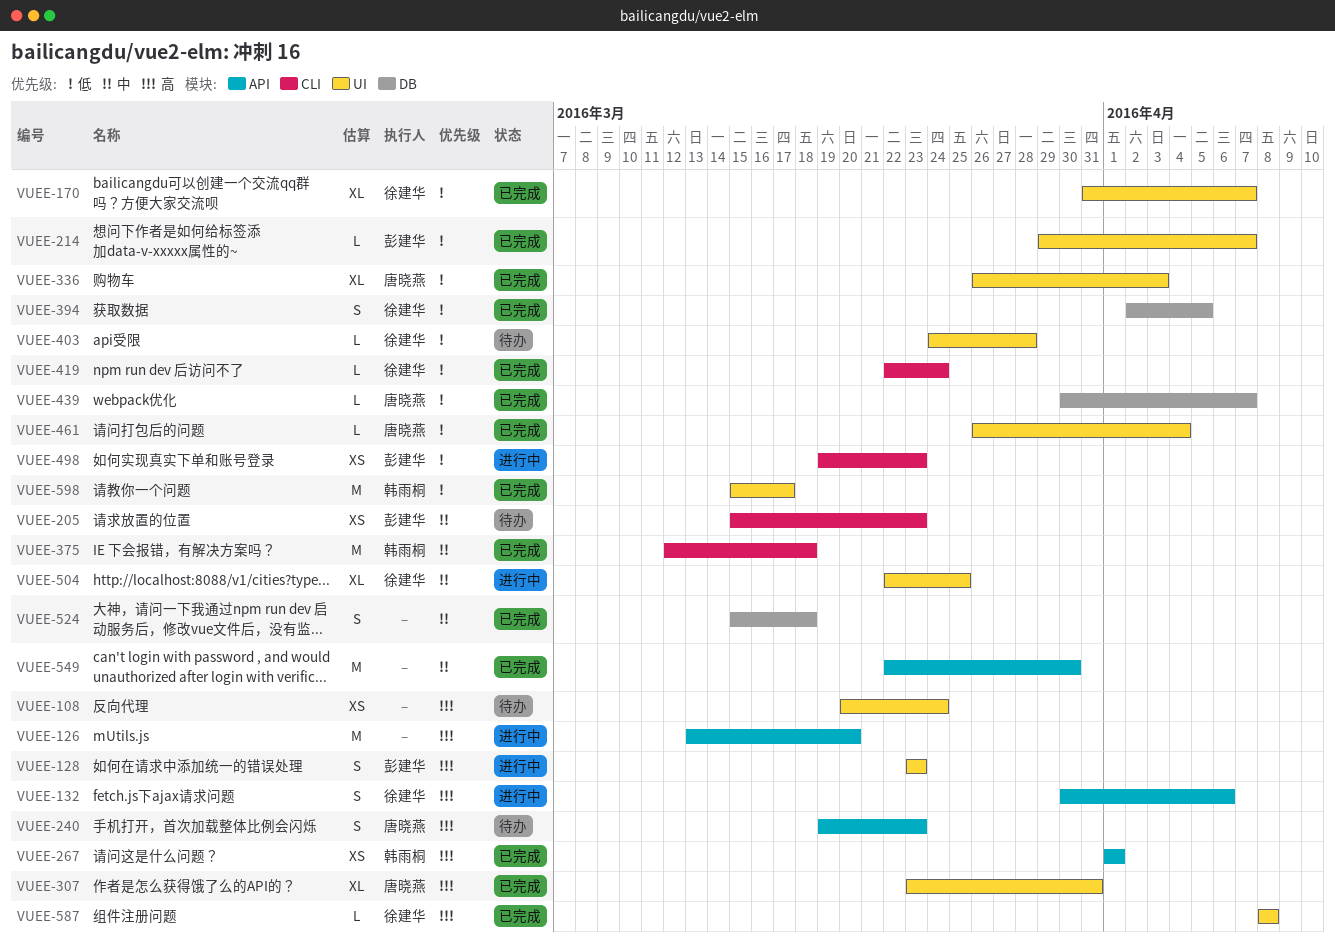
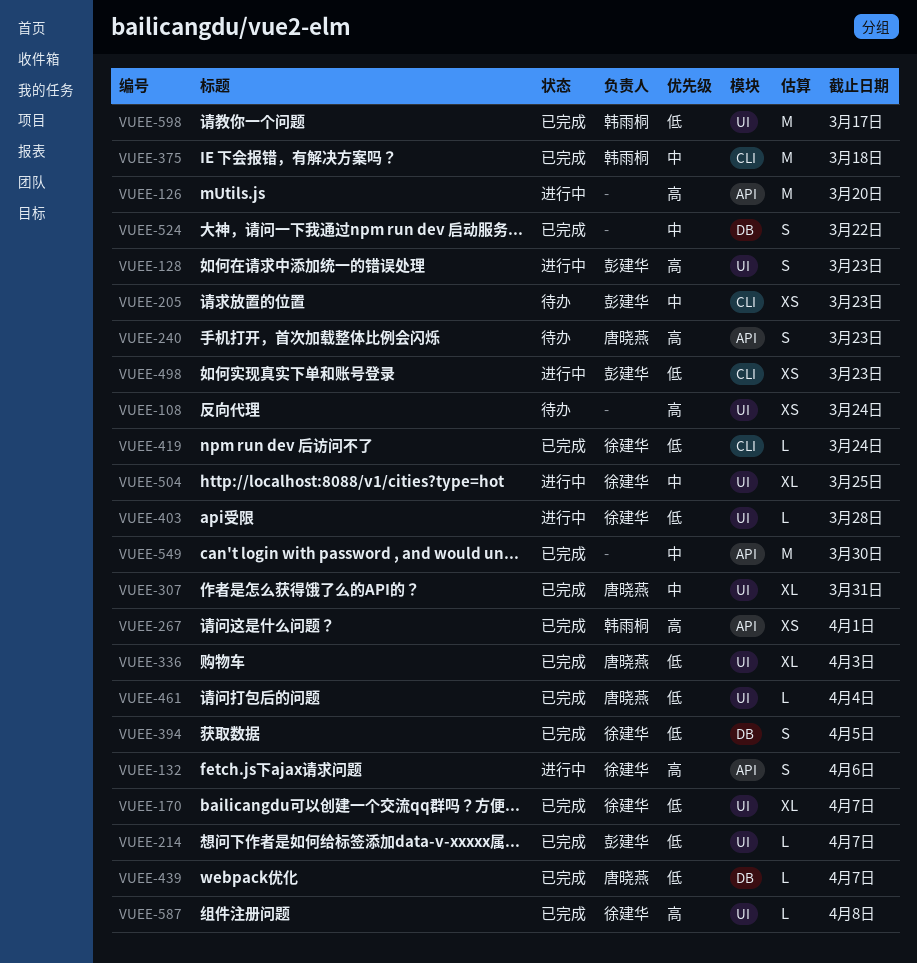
VUEE-307, priority: 高 -> 中
VUEE-403, status: 待办 -> 进行中
VUEE-524, due: Mar 18 -> Mar 22

